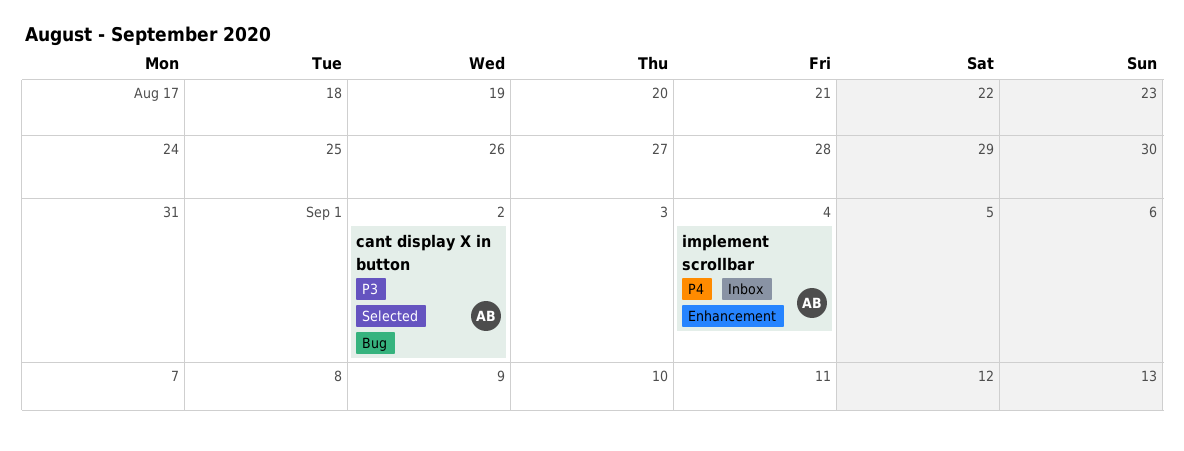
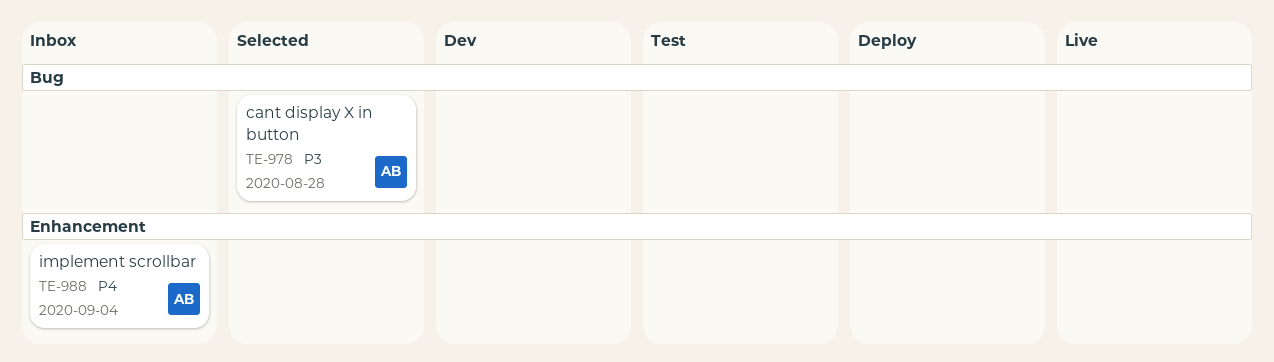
cant display X in button, due: Sep 2 -> Aug 28

